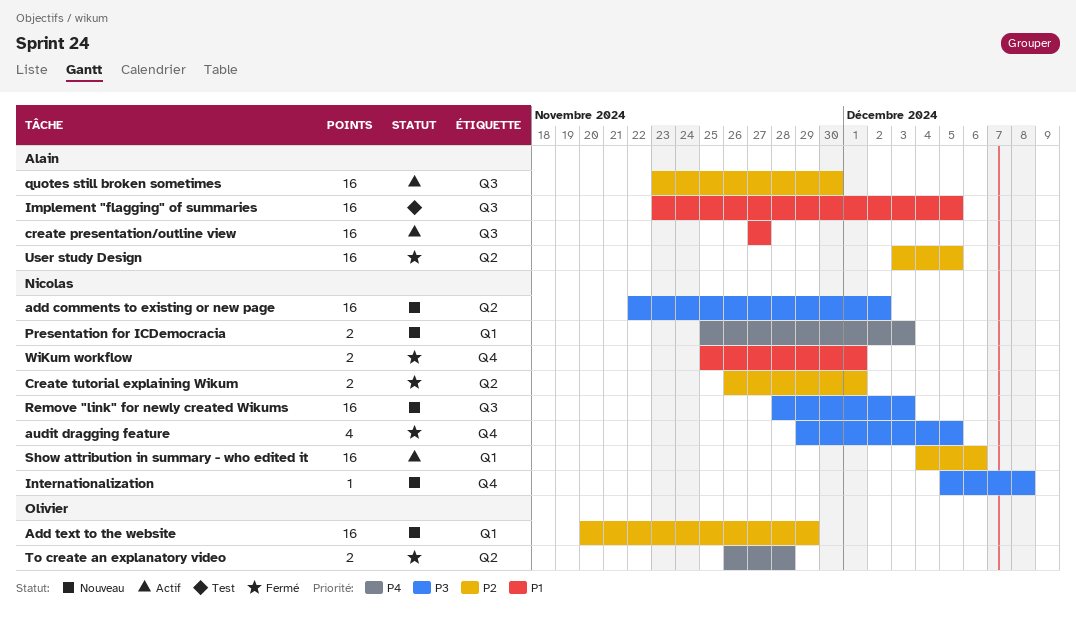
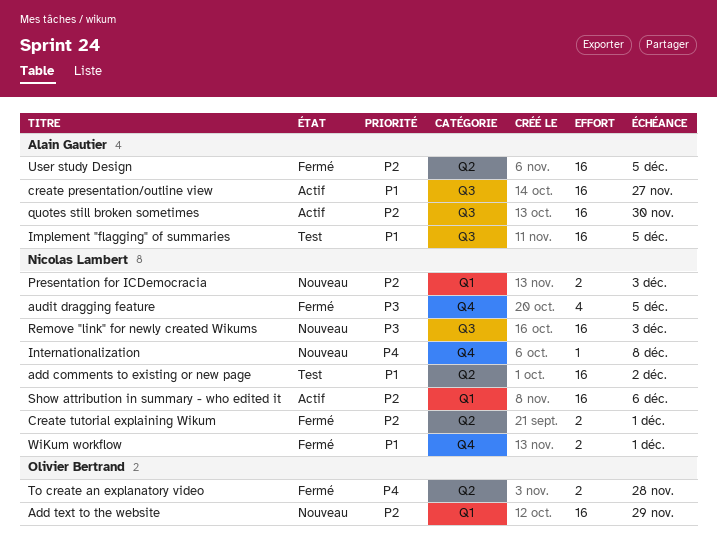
add comments to existing or new page, status: Nouveau -> Test
add comments to existing or new page, priority: P3 -> P1
Internationalization, priority: P3 -> P4
Presentation for ICDemocracia, priority: P4 -> P2

